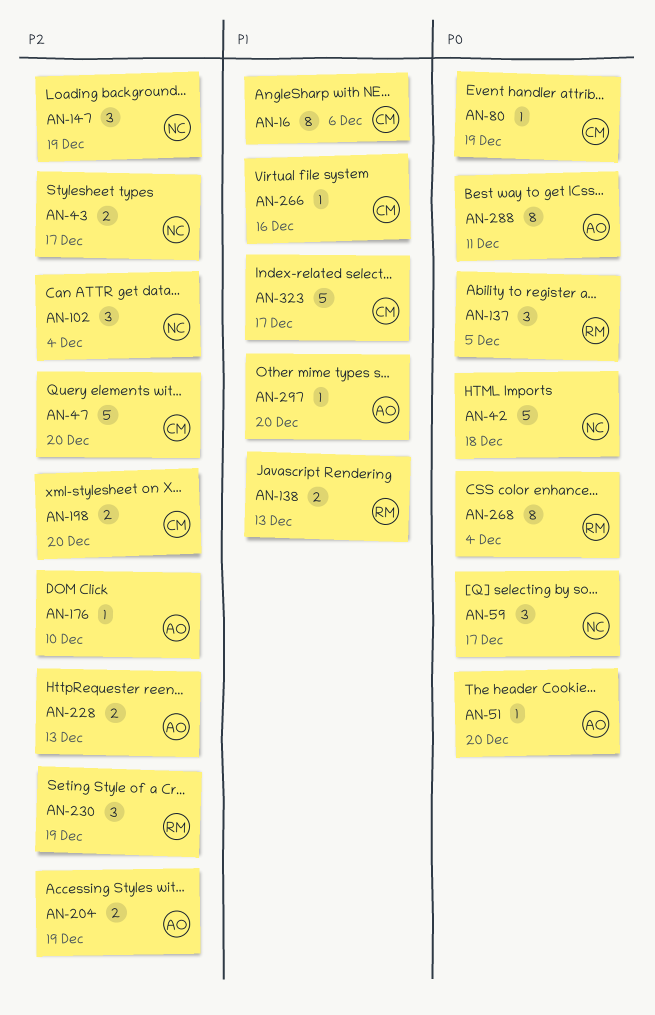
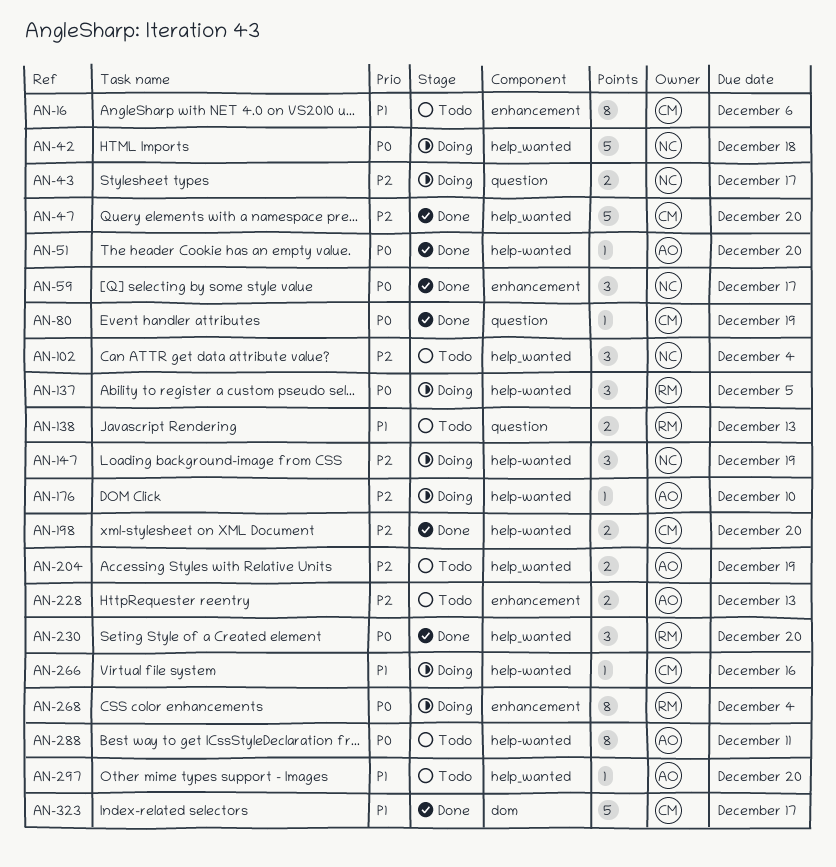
AN-230, priority: P2 -> P0
AN-230, due: Dec 19 -> Dec 20

